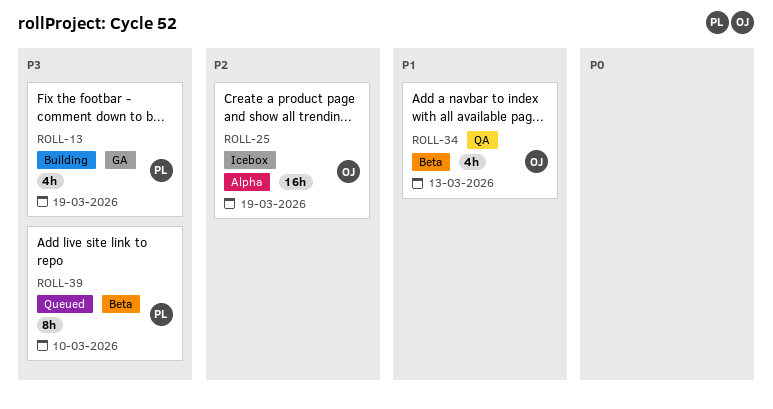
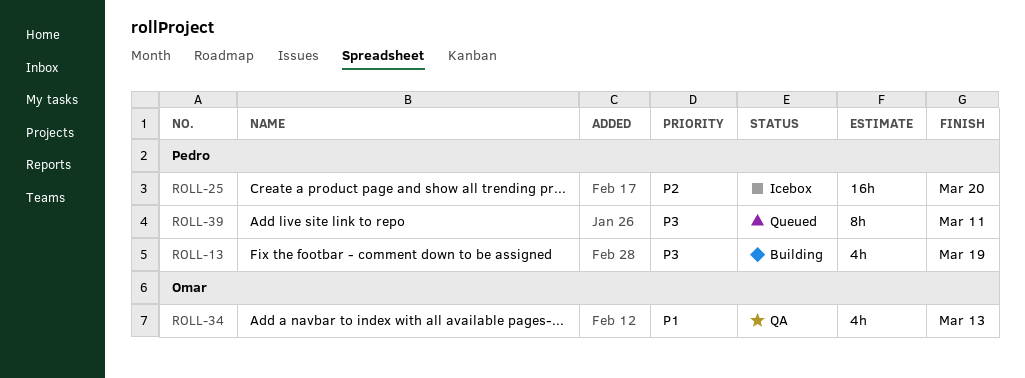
ROLL-25, owner: Omar -> Pedro
ROLL-25, due: Mar 19 -> Mar 20
ROLL-39, due: Mar 10 -> Mar 11

